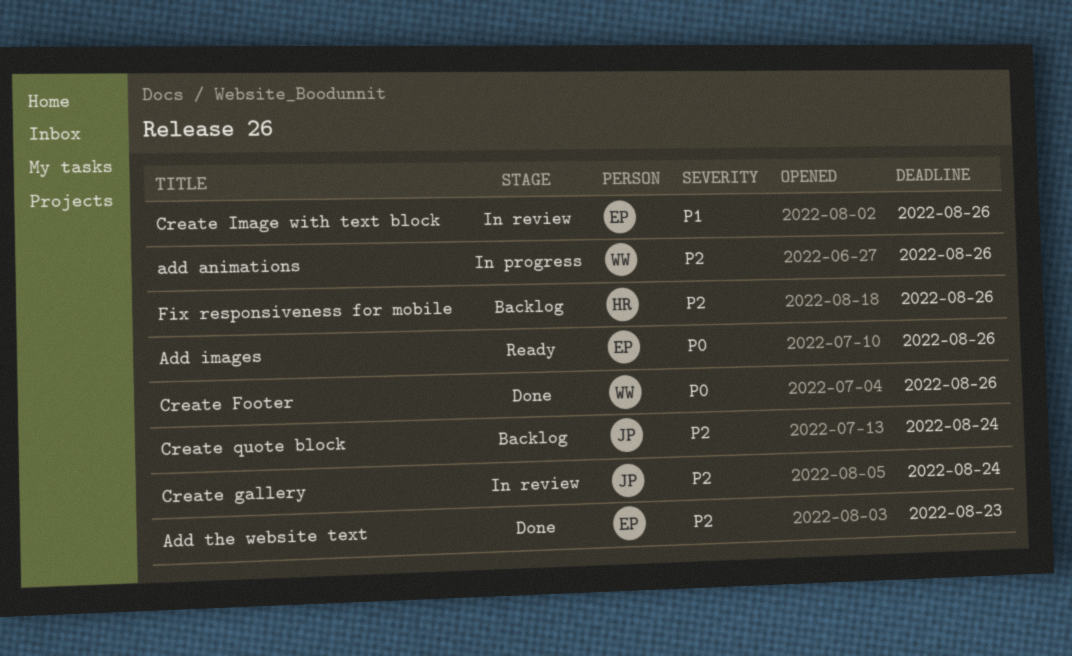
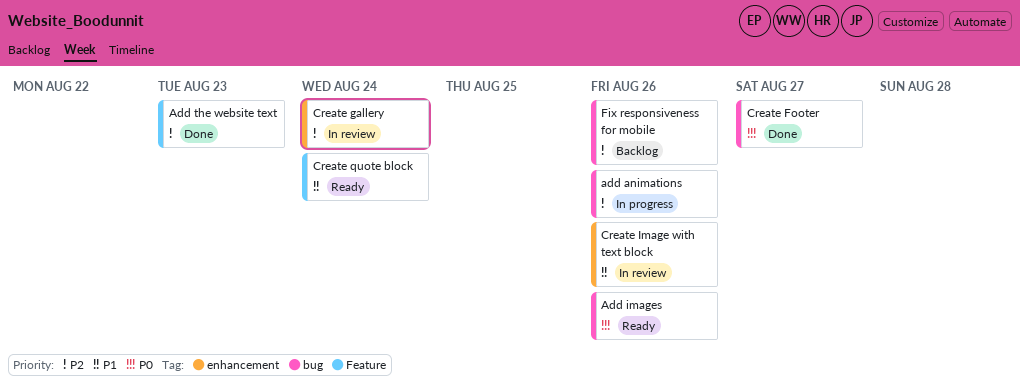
Create Footer, due: Aug 26 -> Aug 27
Create quote block, status: Backlog -> Ready
Create quote block, priority: P2 -> P1

